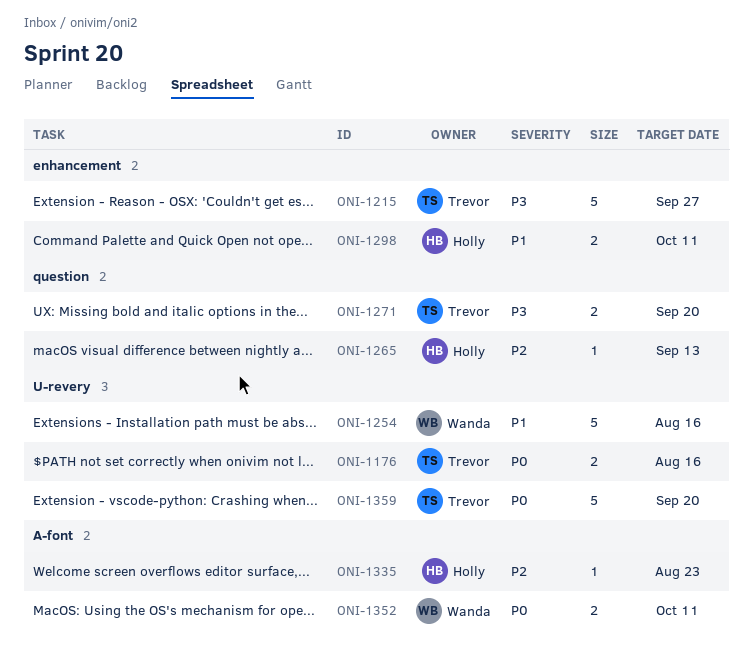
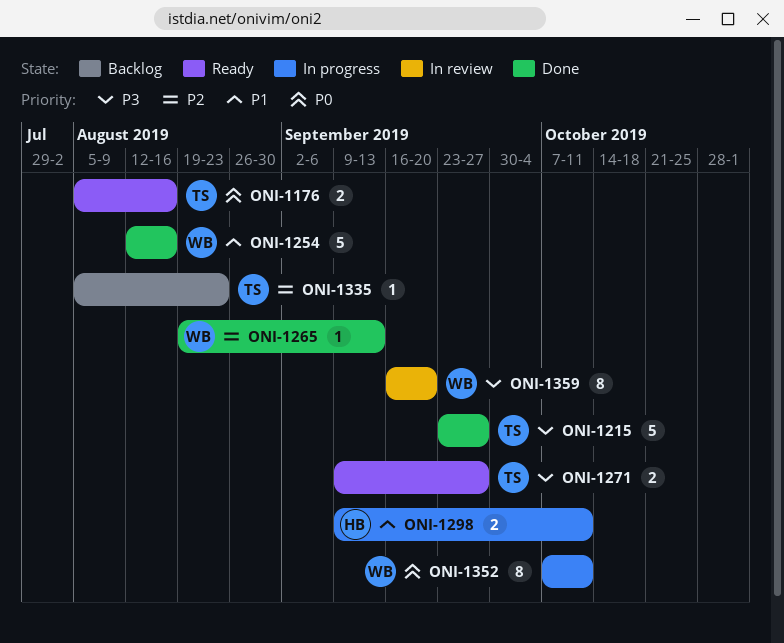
ONI-1265, owner: Holly -> Wanda
ONI-1271, due: Sep 20 -> Sep 27
ONI-1335, owner: Holly -> Trevor
ONI-1352, estimate: 2 -> 8
ONI-1359, owner: Trevor -> Wanda
ONI-1359, priority: P0 -> P3
ONI-1359, estimate: 5 -> 8

